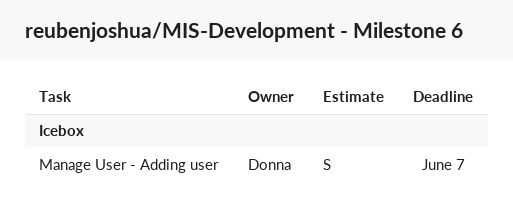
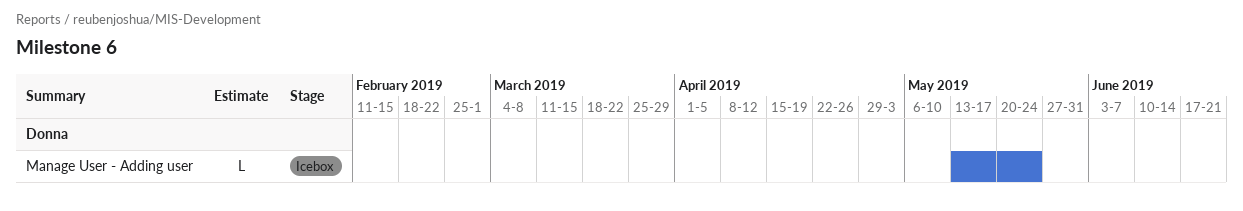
Manage User - Adding user, estimate: S -> L
Manage User - Adding user, due: Jun 7 -> May 24

